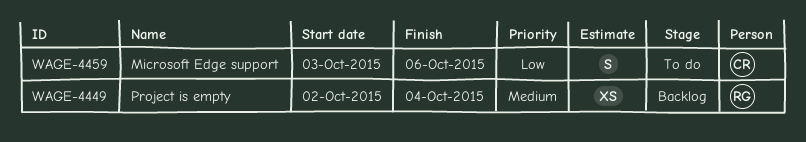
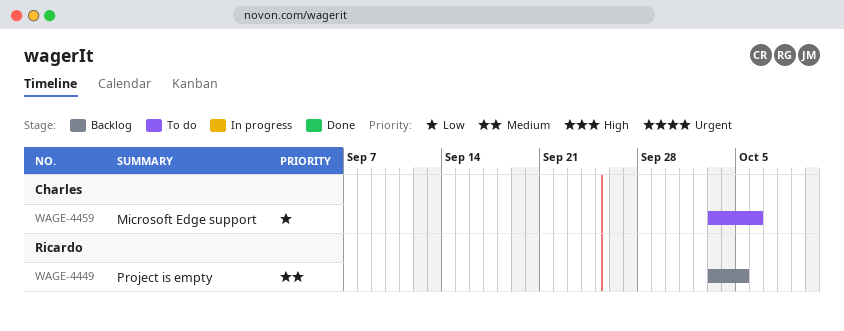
WAGE-4449, start: Oct 2 -> Oct 3
WAGE-4449, due: Oct 4 -> Oct 5

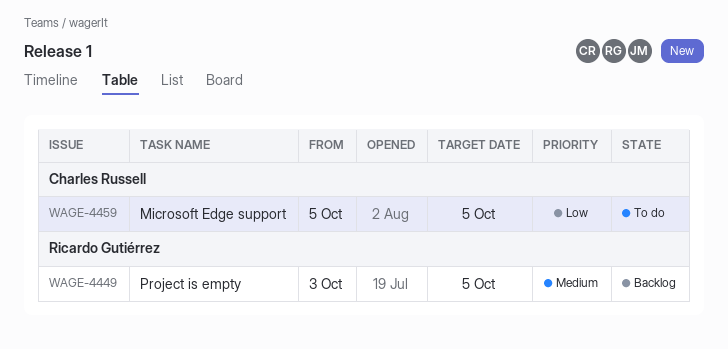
WAGE-4459, start: Oct 3 -> Oct 5
WAGE-4459, due: Oct 6 -> Oct 5

